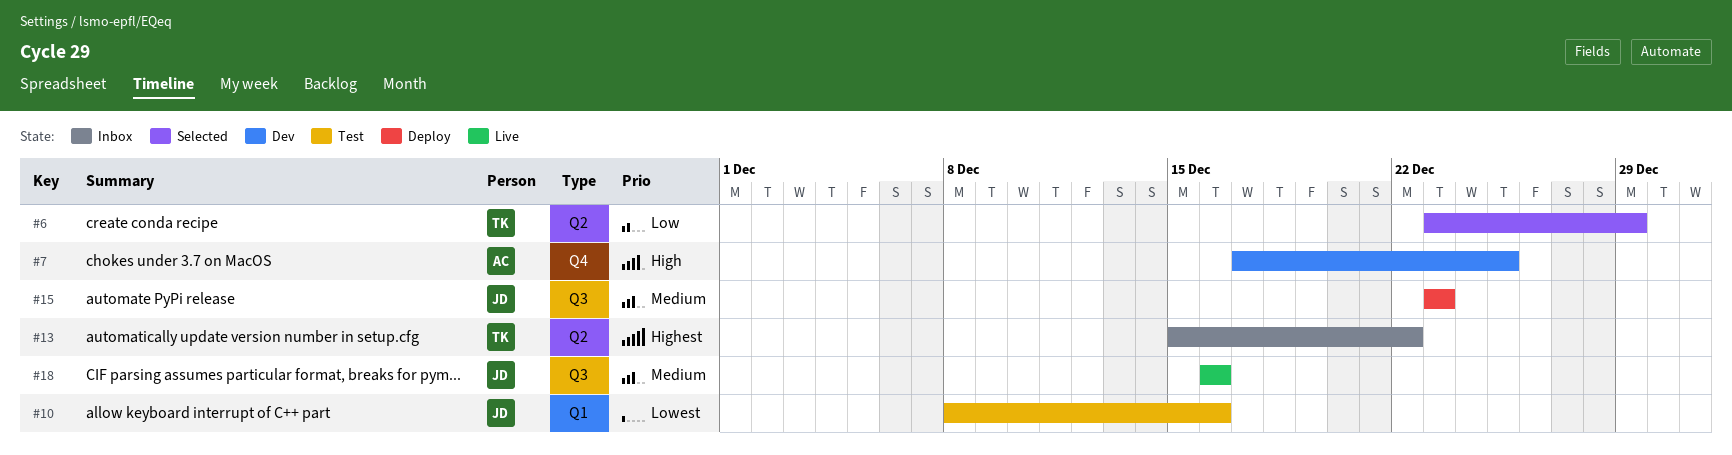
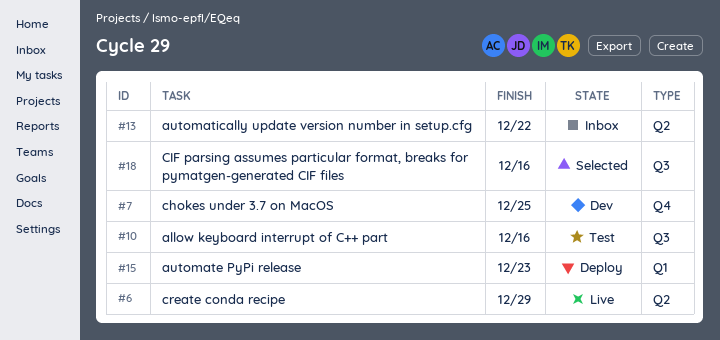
#6, status: Selected -> Live
#10, label: Q1 -> Q3
#15, label: Q3 -> Q1
#18, status: Live -> Selected

